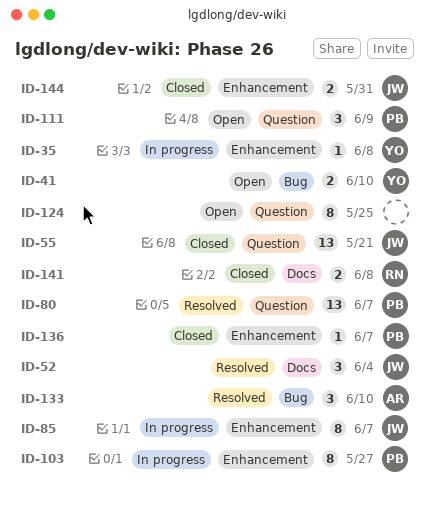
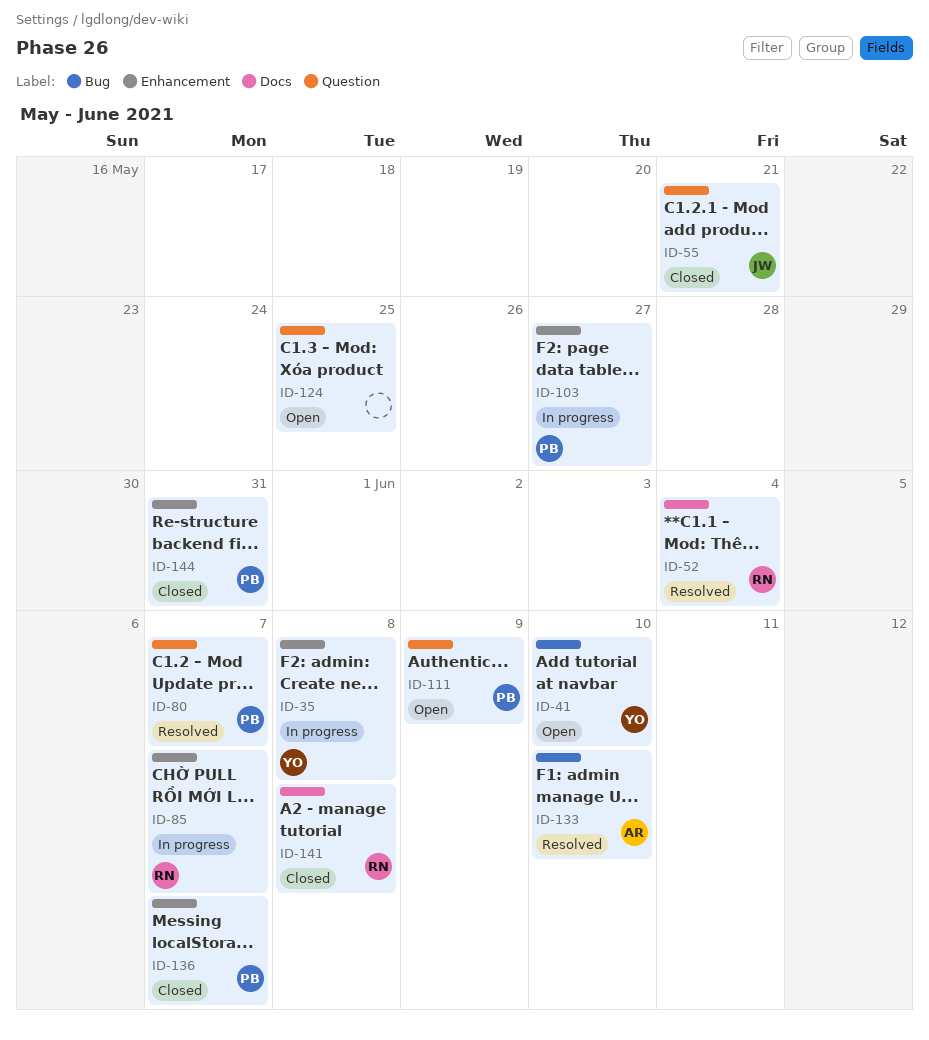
ID-52, owner: JW -> RN
ID-85, owner: JW -> RN
ID-144, owner: JW -> PB

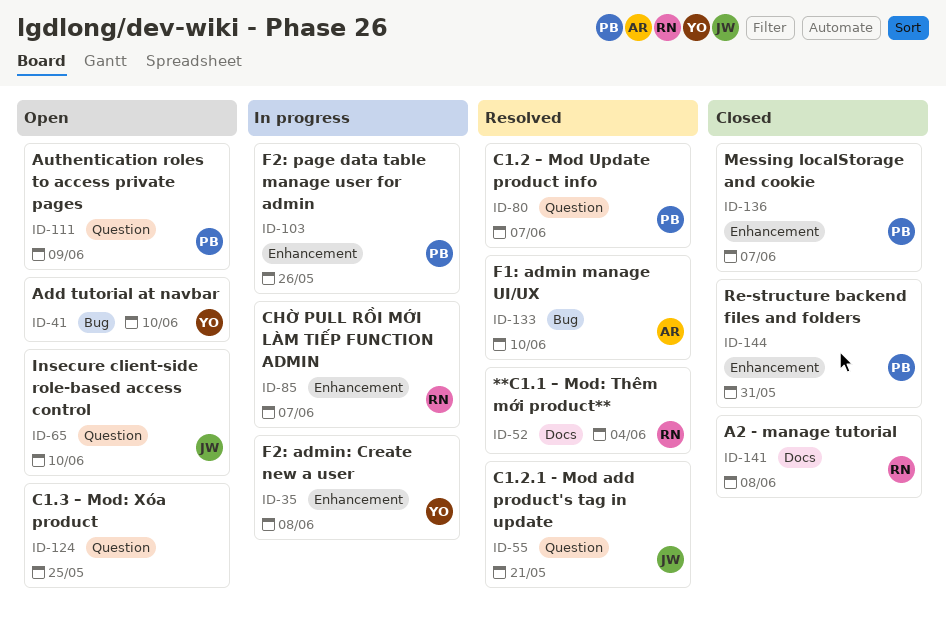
ID-55, status: Closed -> Resolved
ID-65: none -> present
ID-103, due: May 27 -> May 26

